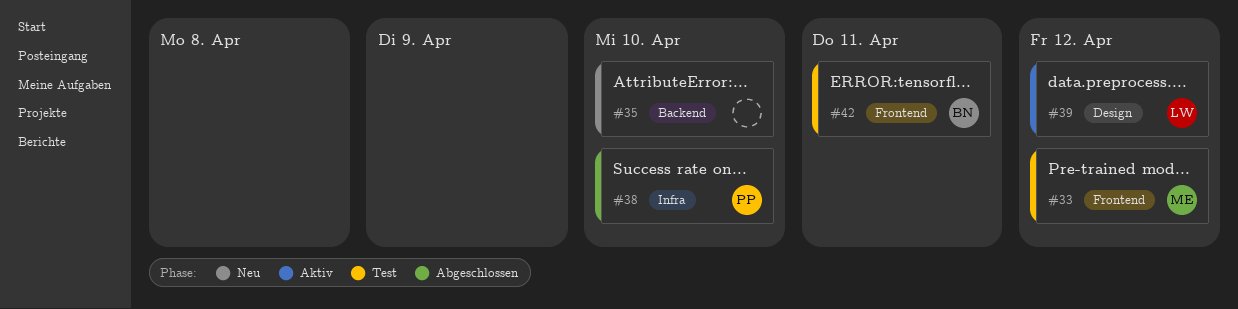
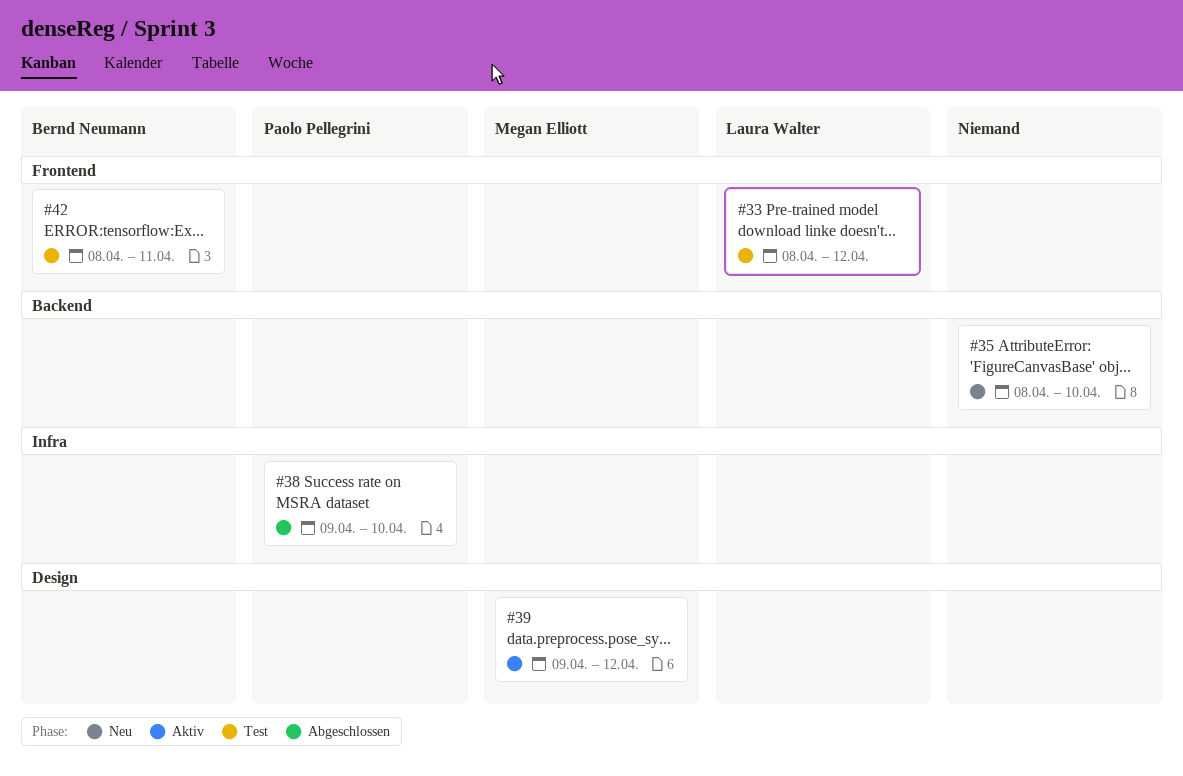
#33, owner: Megan Elliott -> Laura Walter
#39, owner: Laura Walter -> Megan Elliott

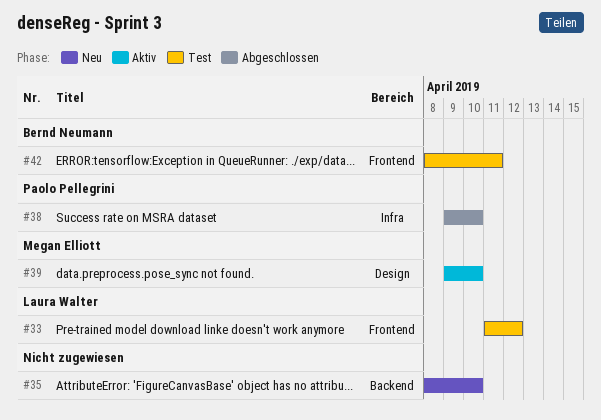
#33, start: Apr 8 -> Apr 11
#39, due: Apr 12 -> Apr 10

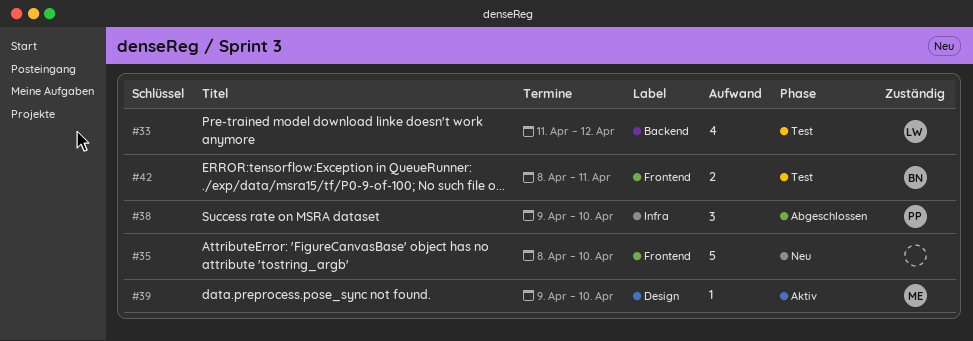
#33, label: Frontend -> Backend
#35, label: Backend -> Frontend

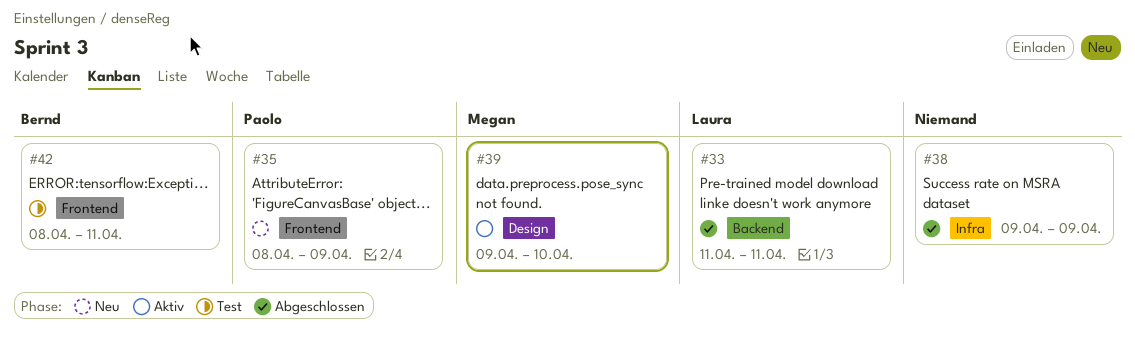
#33, status: Test -> Abgeschlossen
#33, due: Apr 12 -> Apr 11
#35, owner: none -> Paolo
#35, due: Apr 10 -> Apr 9
#38, owner: Paolo -> none
#38, due: Apr 10 -> Apr 9

